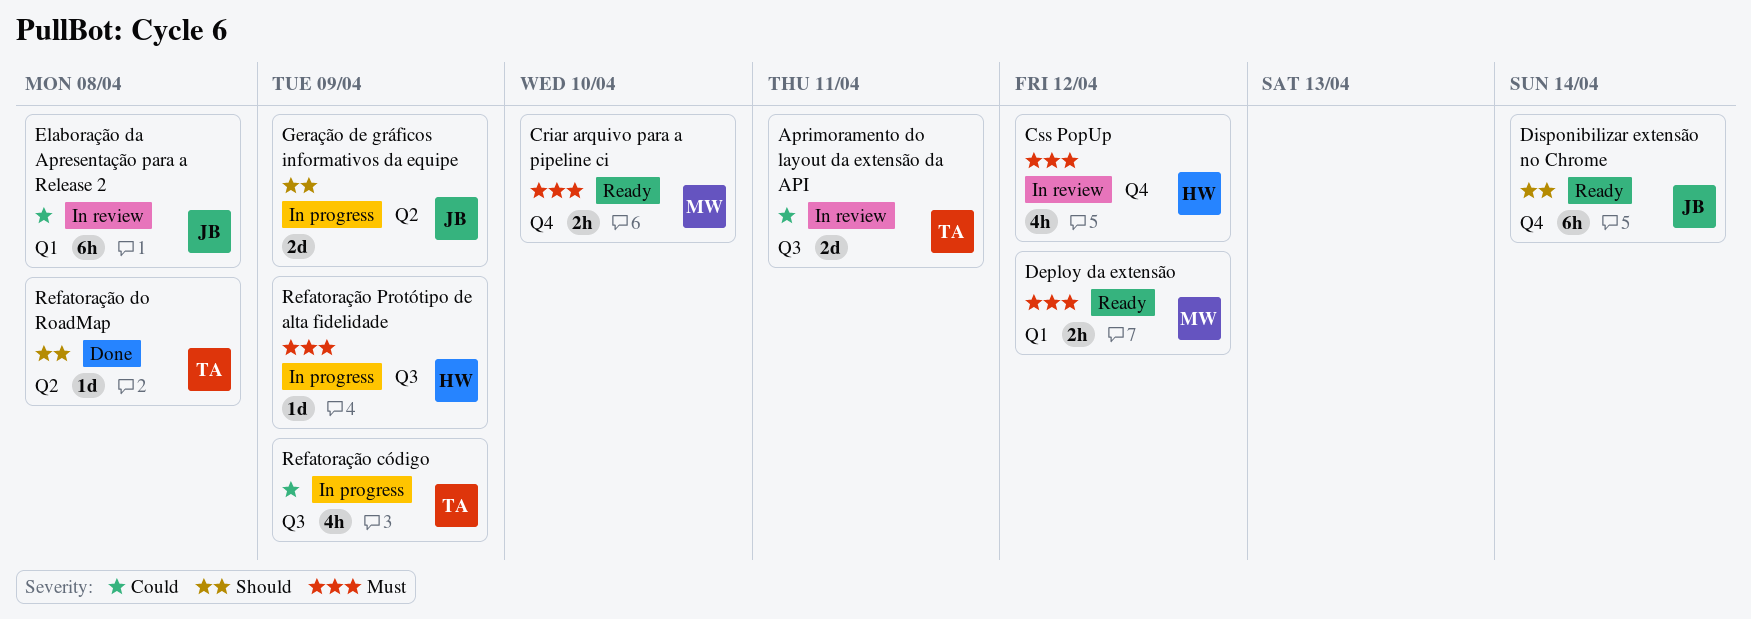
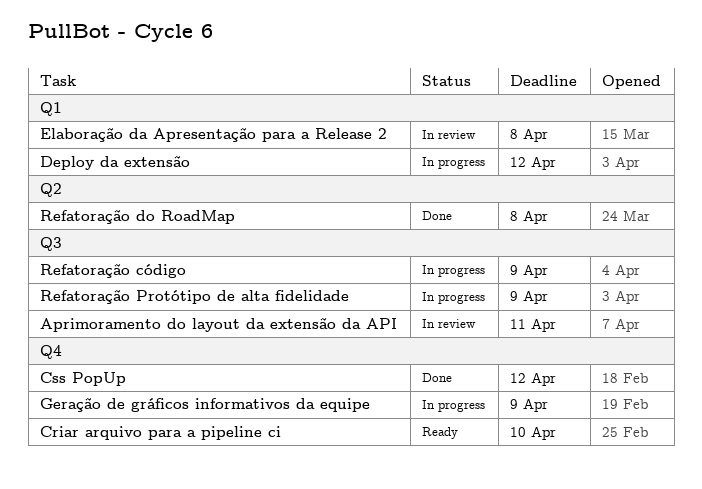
Css PopUp, status: In review -> Done
Deploy da extensão, status: Ready -> In progress
Disponibilizar extensão no Chrome: present -> none
Geração de gráficos informativos da equipe, label: Q2 -> Q4

